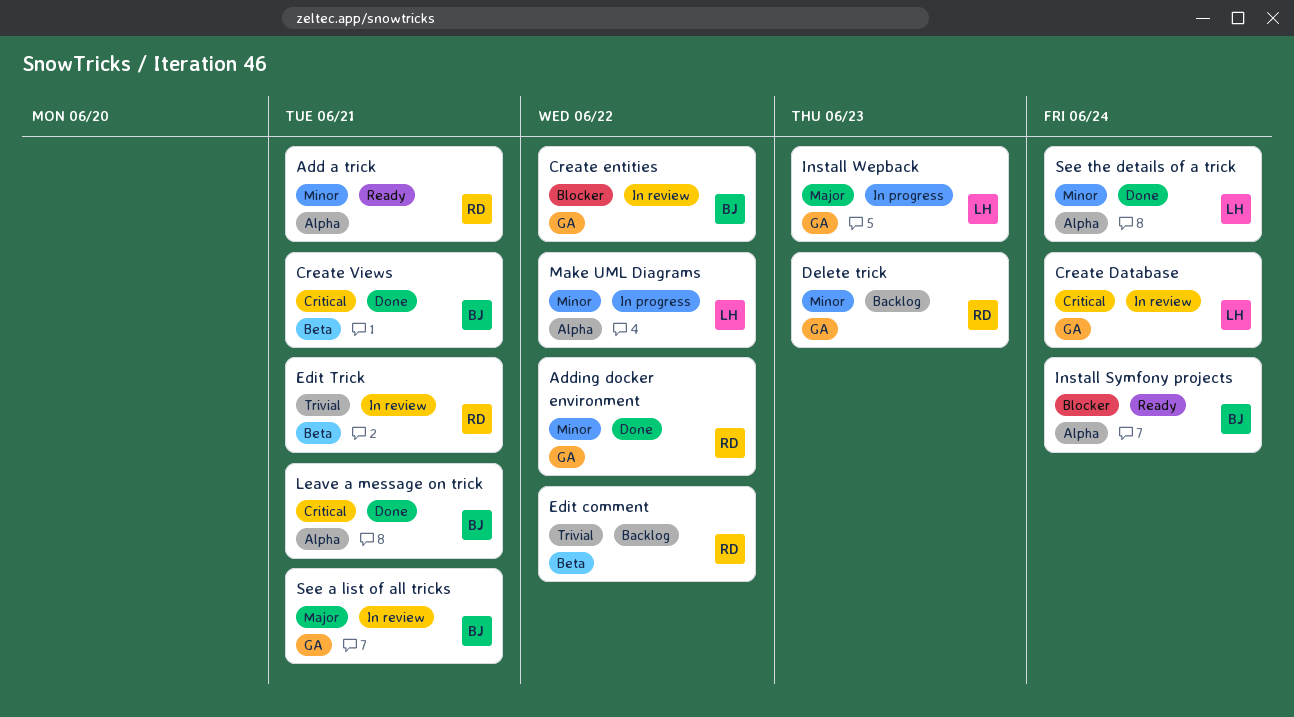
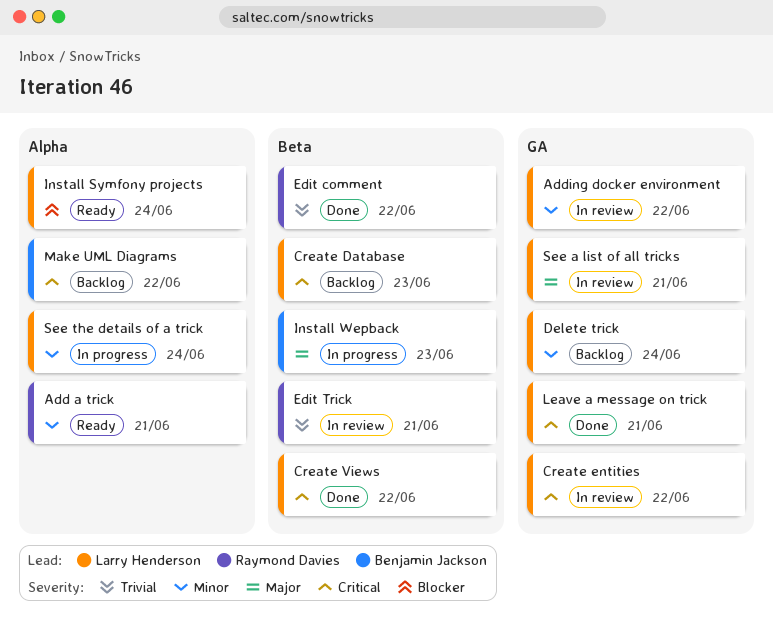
Adding docker environment, status: Done -> In review
Adding docker environment, owner: Raymond Davies -> Larry Henderson
Create Database, status: In review -> Backlog
Create Database, label: GA -> Beta
Create Database, due: Jun 24 -> Jun 23
Create entities, owner: Benjamin Jackson -> Larry Henderson
Create entities, priority: Blocker -> Critical
Create Views, owner: Benjamin Jackson -> Larry Henderson
Create Views, due: Jun 21 -> Jun 22
Delete trick, owner: Raymond Davies -> Larry Henderson
Delete trick, due: Jun 23 -> Jun 24
Edit comment, status: Backlog -> Done
Install Symfony projects, owner: Benjamin Jackson -> Larry Henderson
Install Wepback, owner: Larry Henderson -> Benjamin Jackson
Install Wepback, label: GA -> Beta
Leave a message on trick, owner: Benjamin Jackson -> Larry Henderson
Leave a message on trick, label: Alpha -> GA
Make UML Diagrams, status: In progress -> Backlog
Make UML Diagrams, owner: Larry Henderson -> Benjamin Jackson
Make UML Diagrams, priority: Minor -> Critical
See a list of all tricks, owner: Benjamin Jackson -> Larry Henderson
See the details of a trick, status: Done -> In progress

